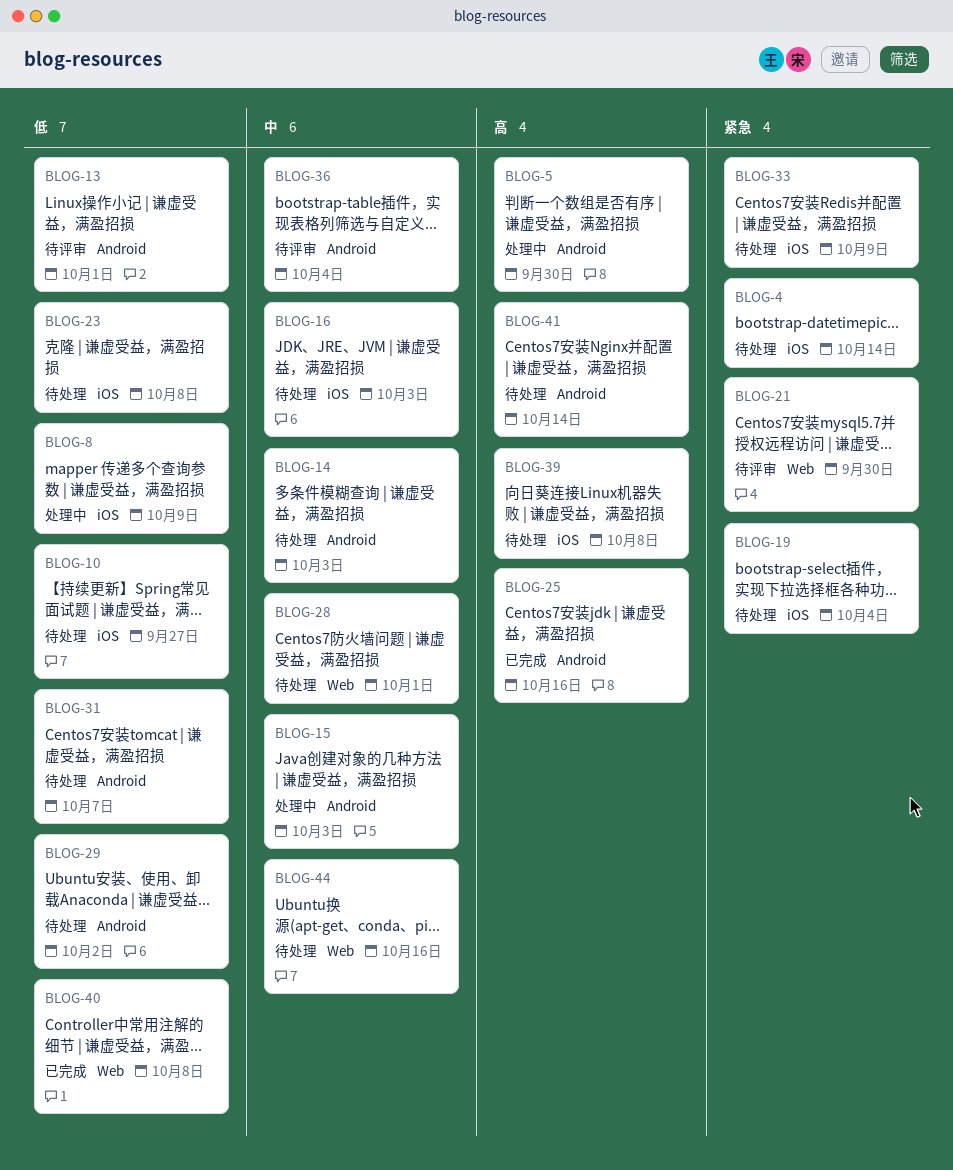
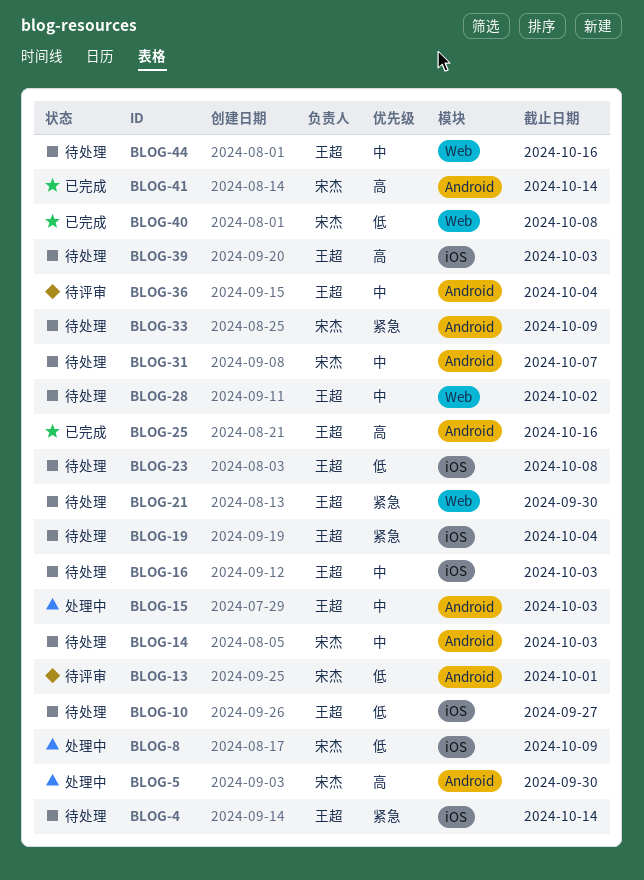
BLOG-21, status: 待评审 -> 待处理
BLOG-28, due: Oct 1 -> Oct 2
BLOG-29: present -> none
BLOG-31, priority: 低 -> 中
BLOG-33, label: iOS -> Android
BLOG-39, due: Oct 8 -> Oct 3
BLOG-41, status: 待处理 -> 已完成

